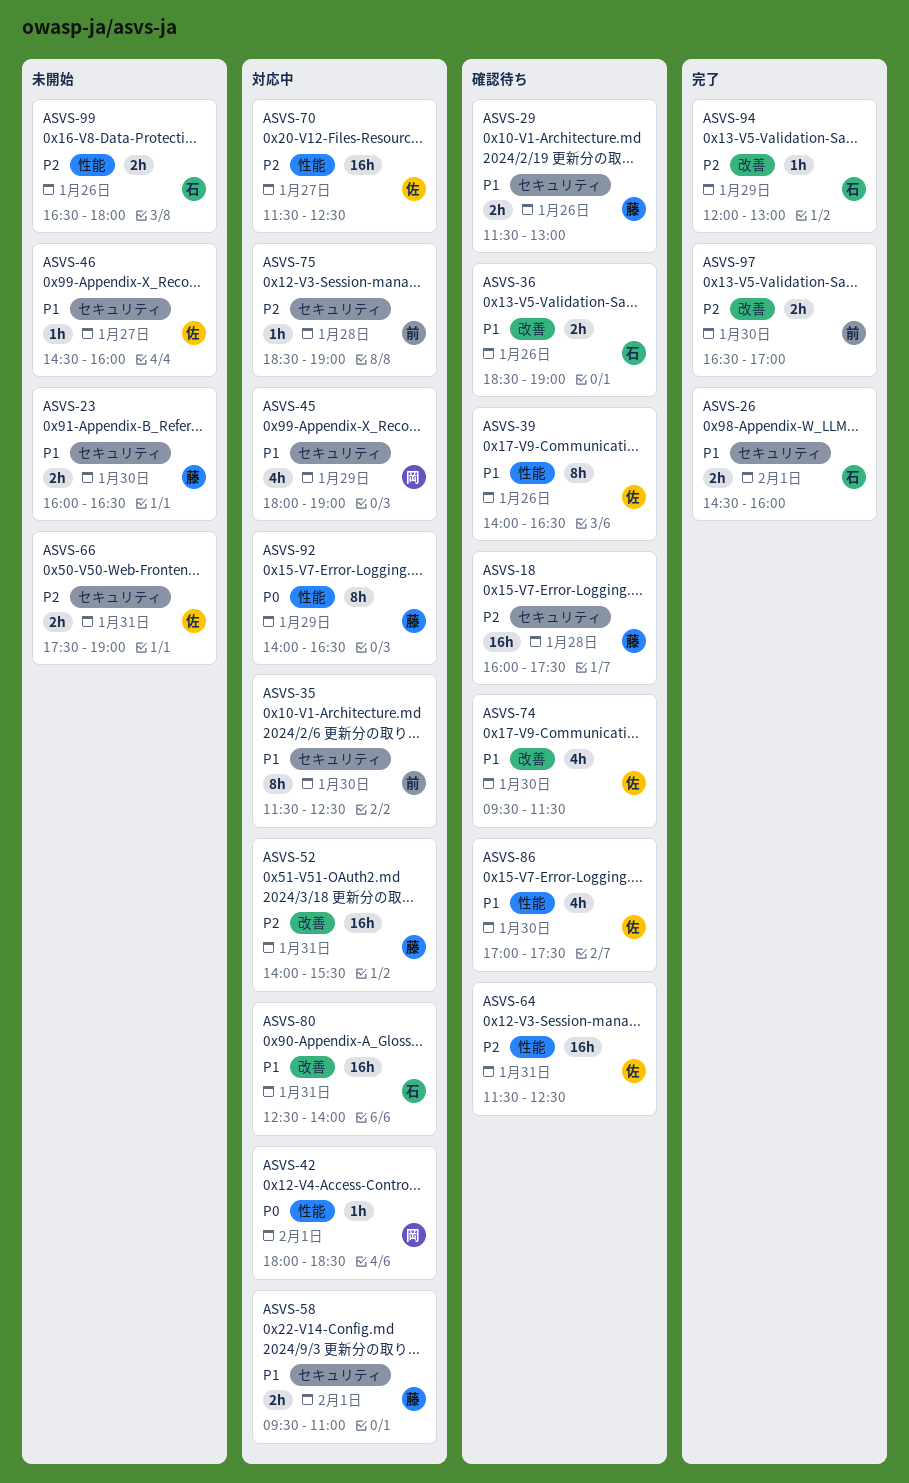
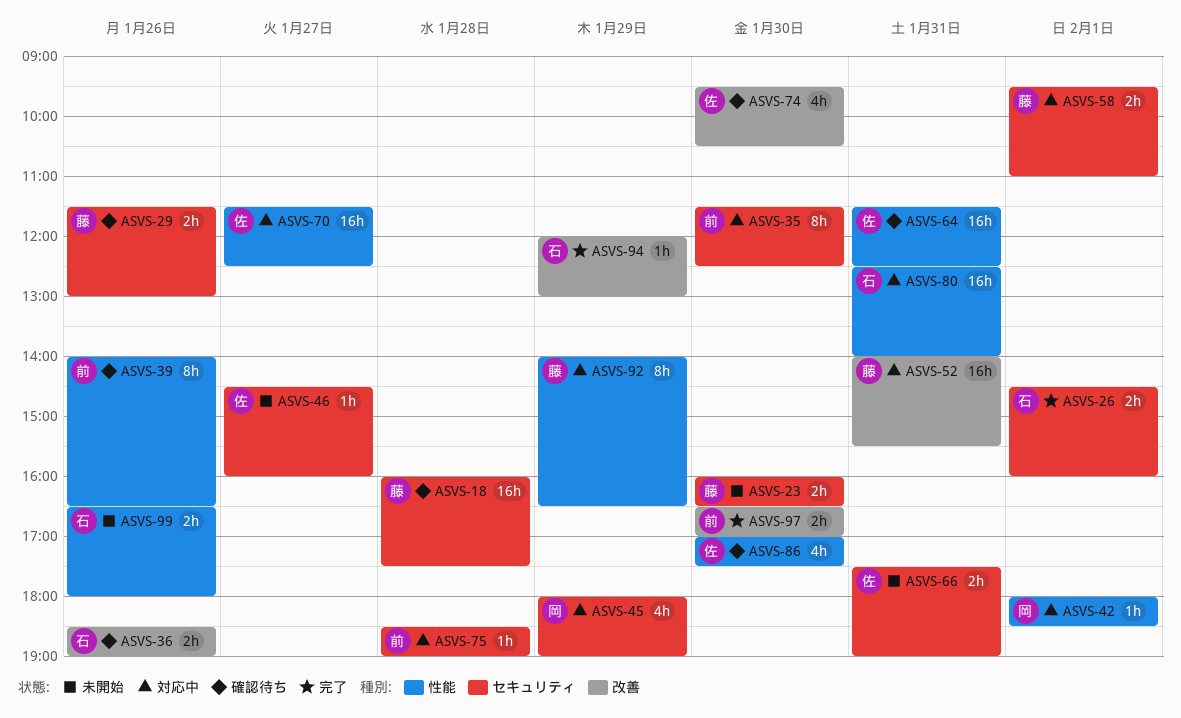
ASVS-39, owner: 佐 -> 前
ASVS-74, ends: 11:30 -> 10:30
ASVS-80, label: 改善 -> 性能

